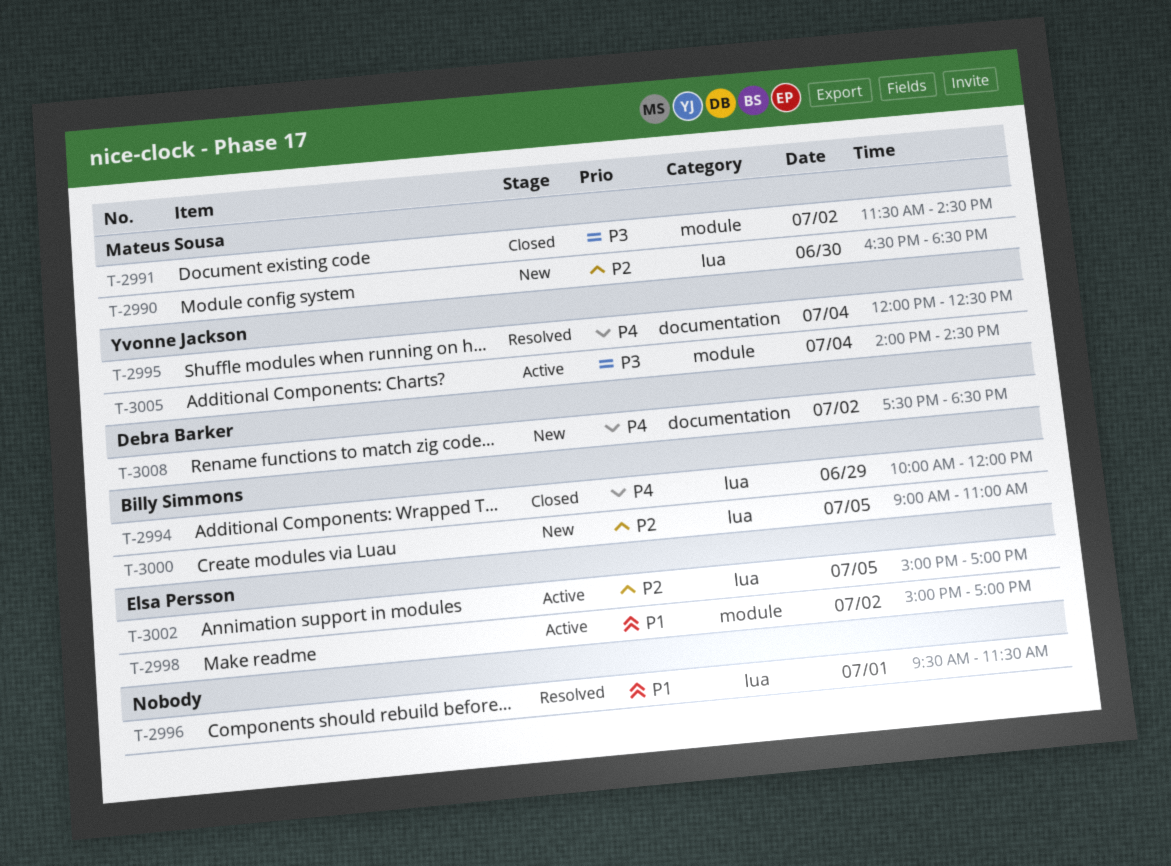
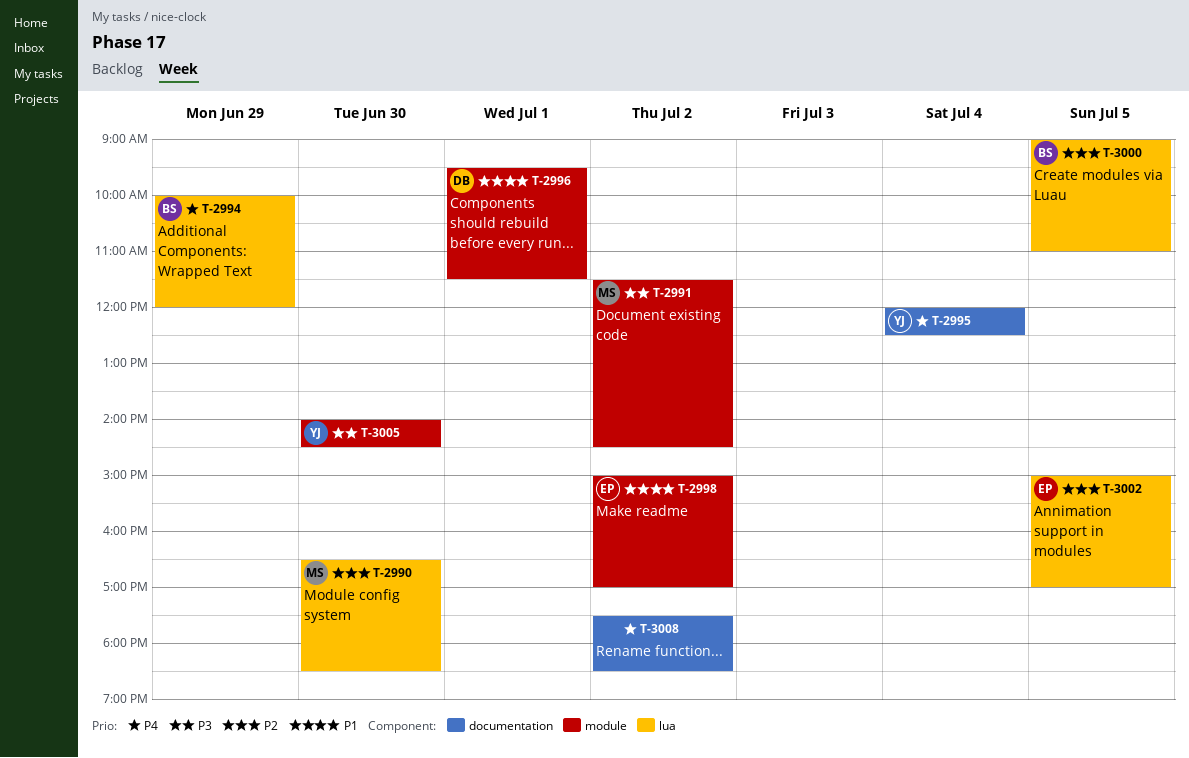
T-2996, owner: none -> Debra Barker
T-2996, label: lua -> module
T-3005, day: Jul 4 -> Jun 30
T-3008, owner: Debra Barker -> none

